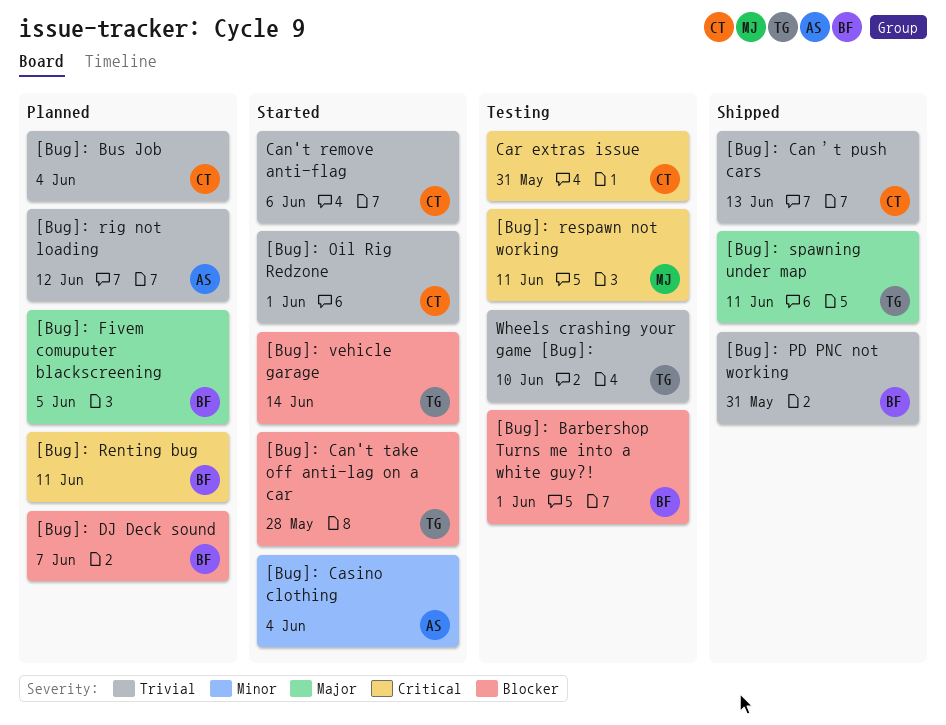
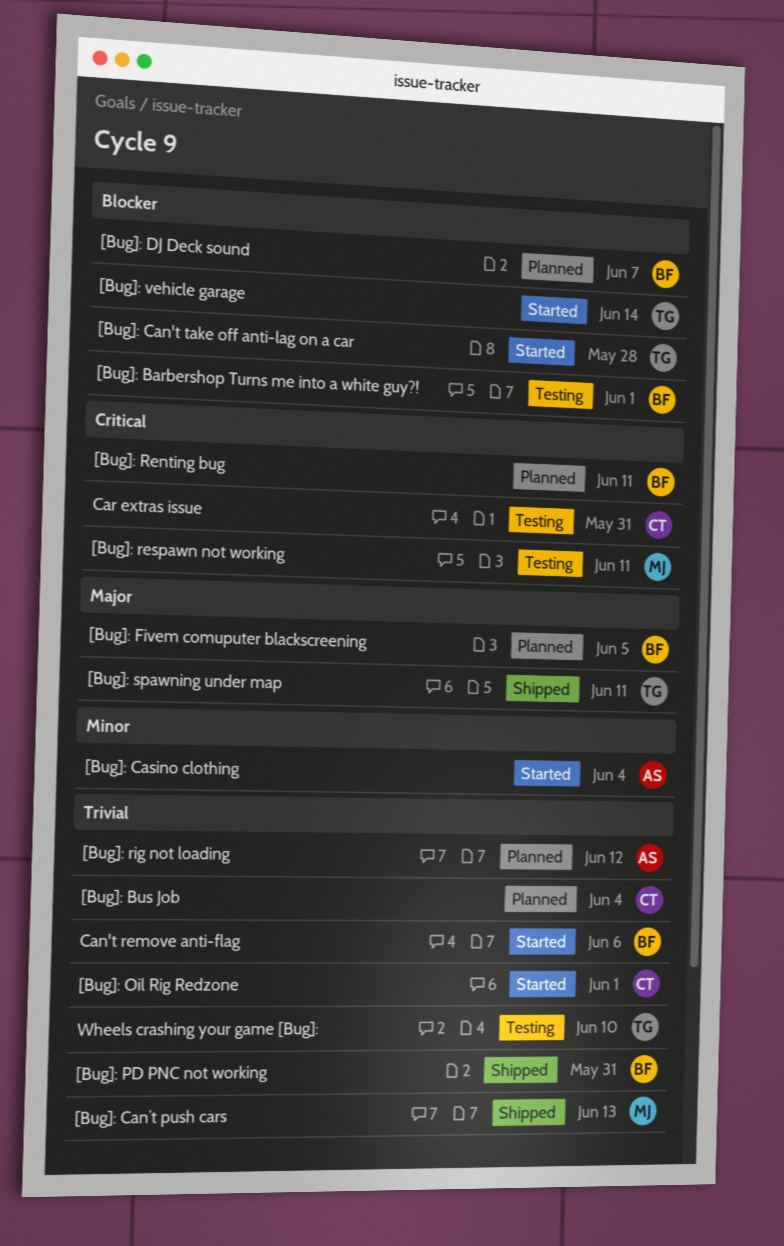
[Bug]: Can’t push cars, owner: CT -> MJ
Can't remove anti-flag, owner: CT -> BF

